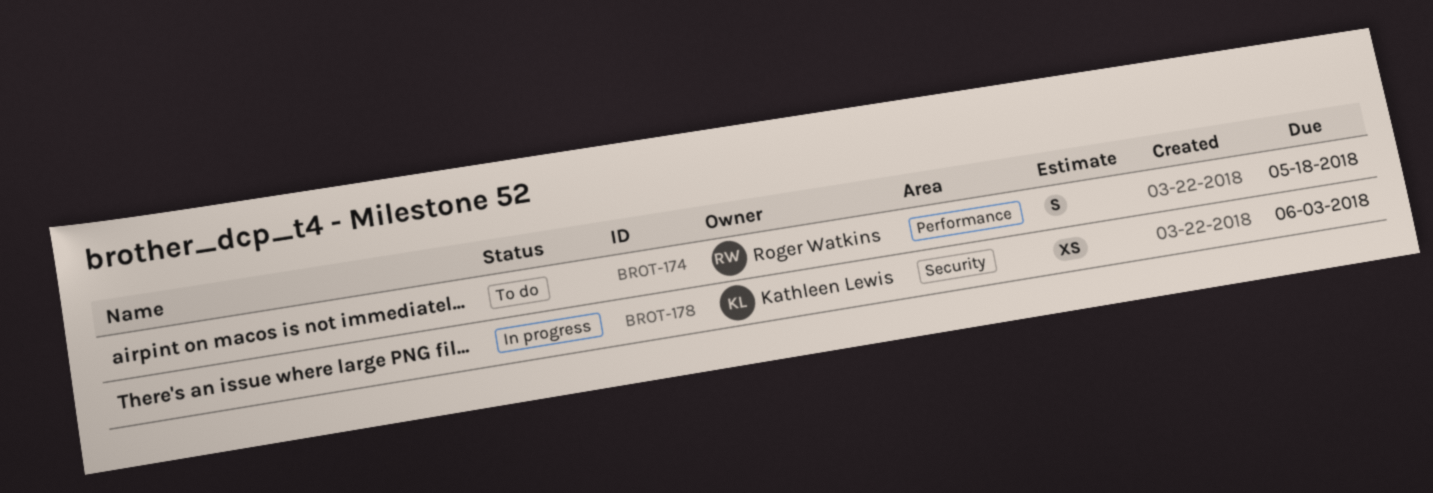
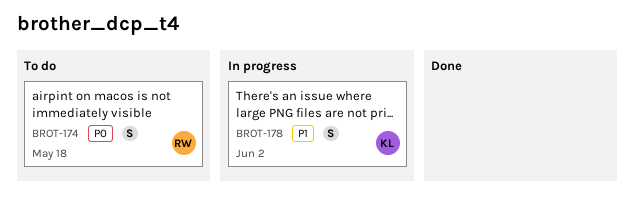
BROT-178, estimate: XS -> S
BROT-178, due: Jun 3 -> Jun 2

